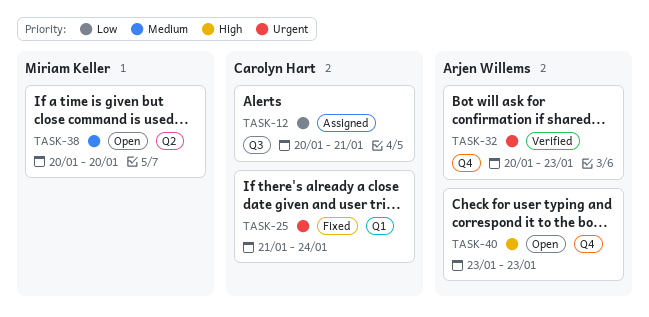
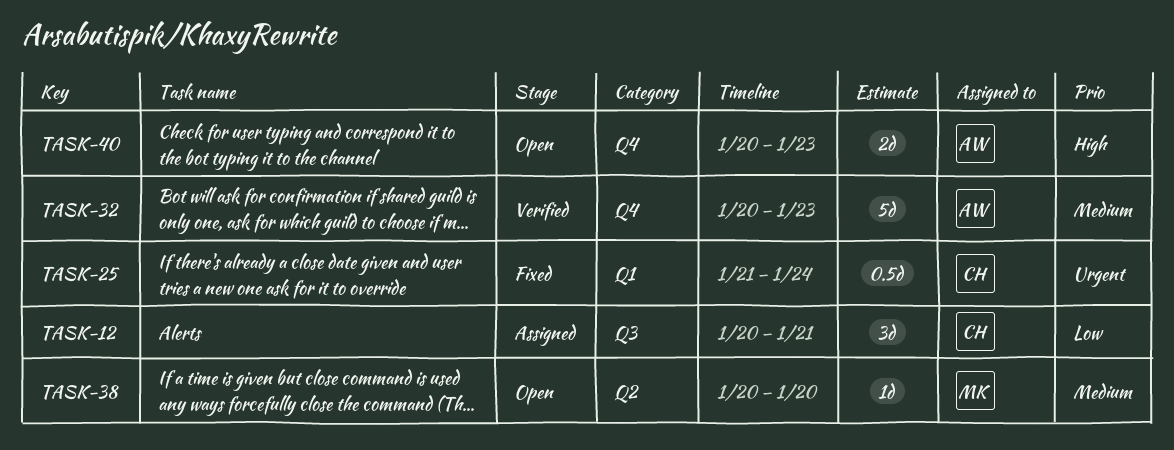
TASK-32, priority: Urgent -> Medium
TASK-40, start: Jan 23 -> Jan 20

